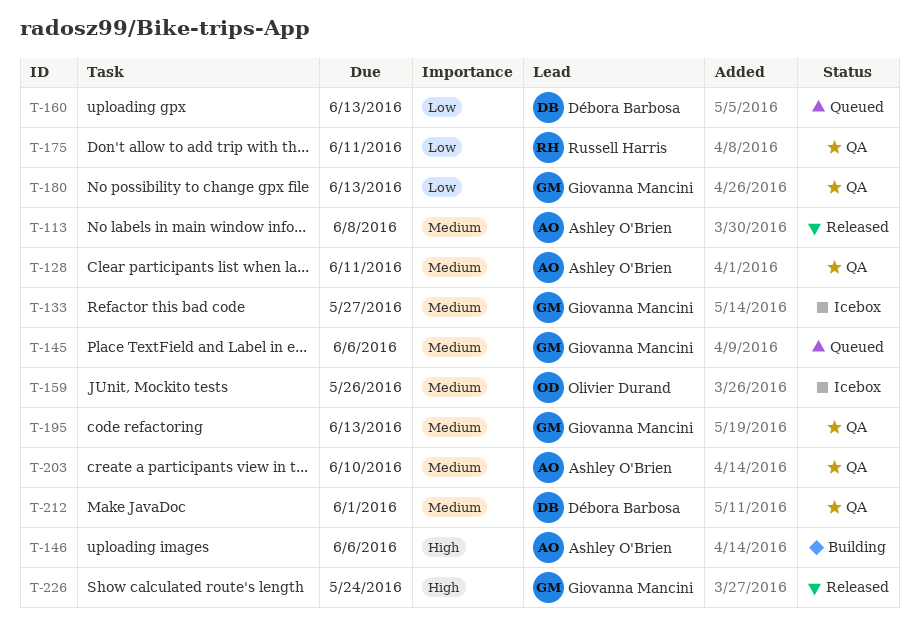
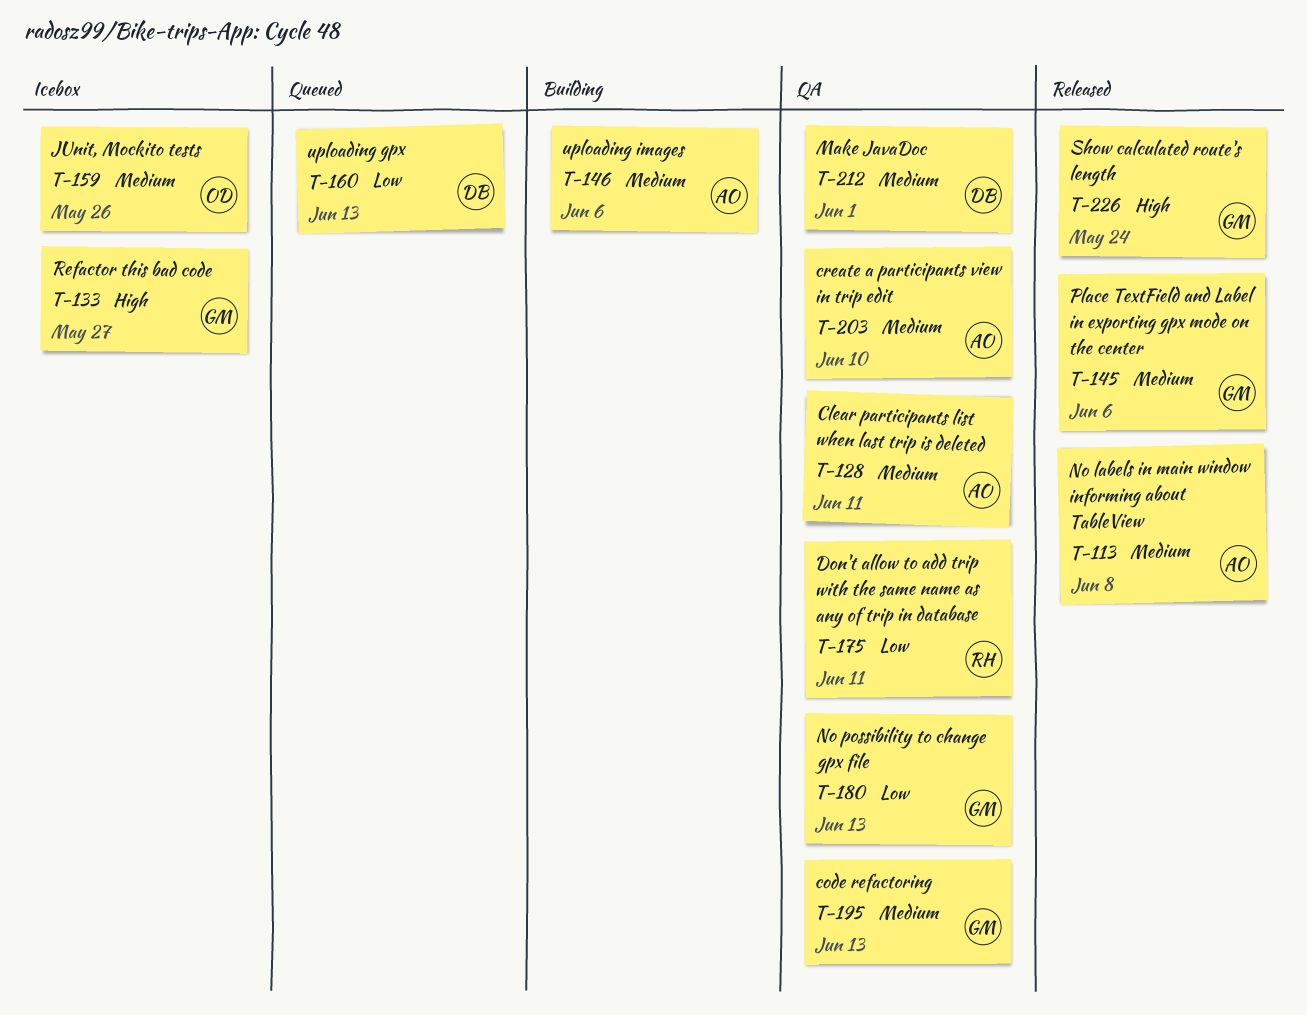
T-133, priority: Medium -> High
T-145, status: Queued -> Released
T-146, priority: High -> Medium

